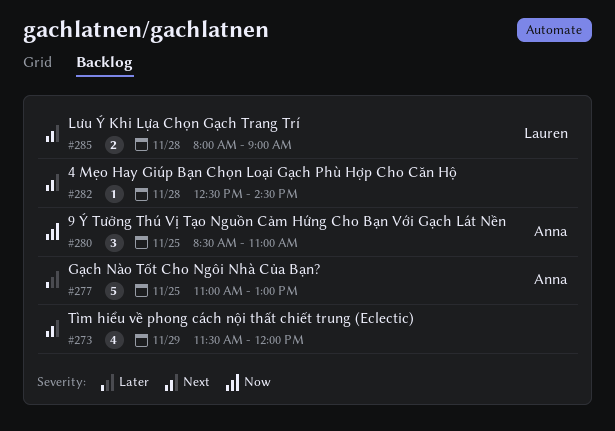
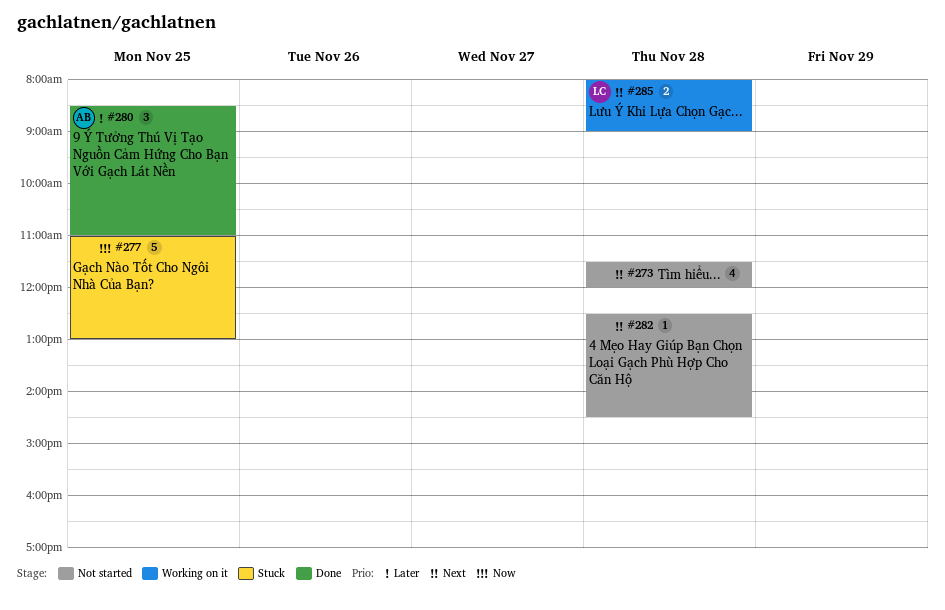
#273, day: Nov 29 -> Nov 28
#277, owner: Anna -> none
#277, priority: Later -> Now
#280, priority: Now -> Later

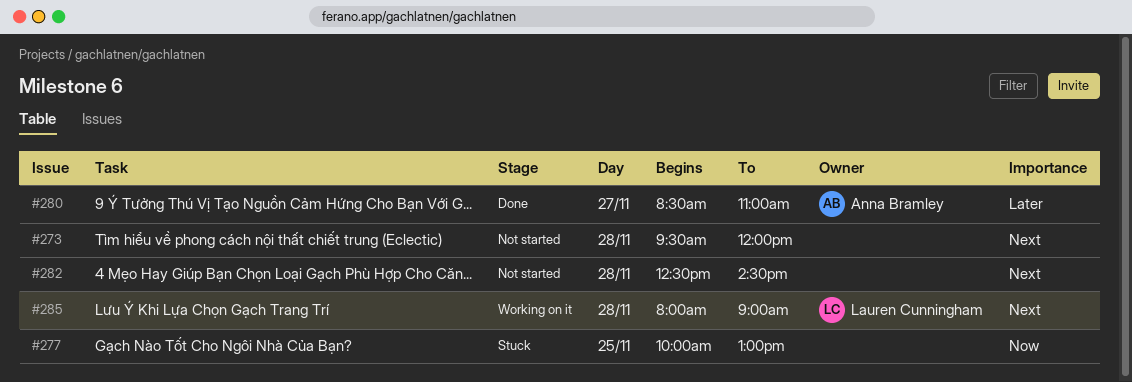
#273, begins: 11:30 -> 09:30
#277, begins: 11:00 -> 10:00
#280, day: Nov 25 -> Nov 27

